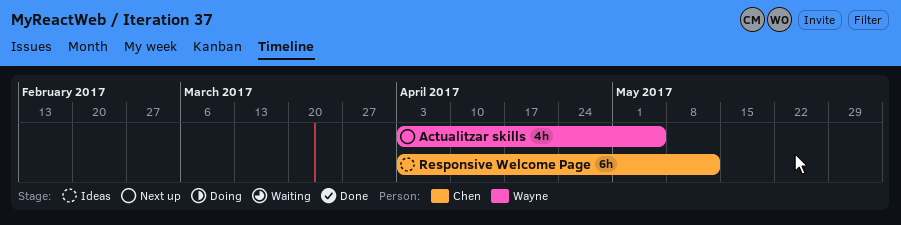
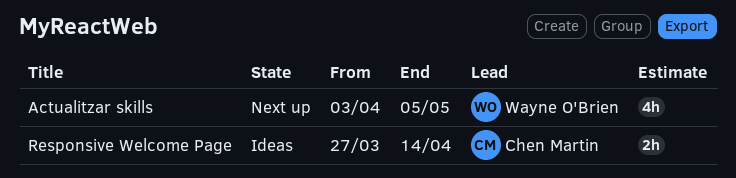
Responsive Welcome Page, estimate: 6h -> 2h
Responsive Welcome Page, start: Apr 3 -> Mar 27
Responsive Welcome Page, due: May 12 -> Apr 14

